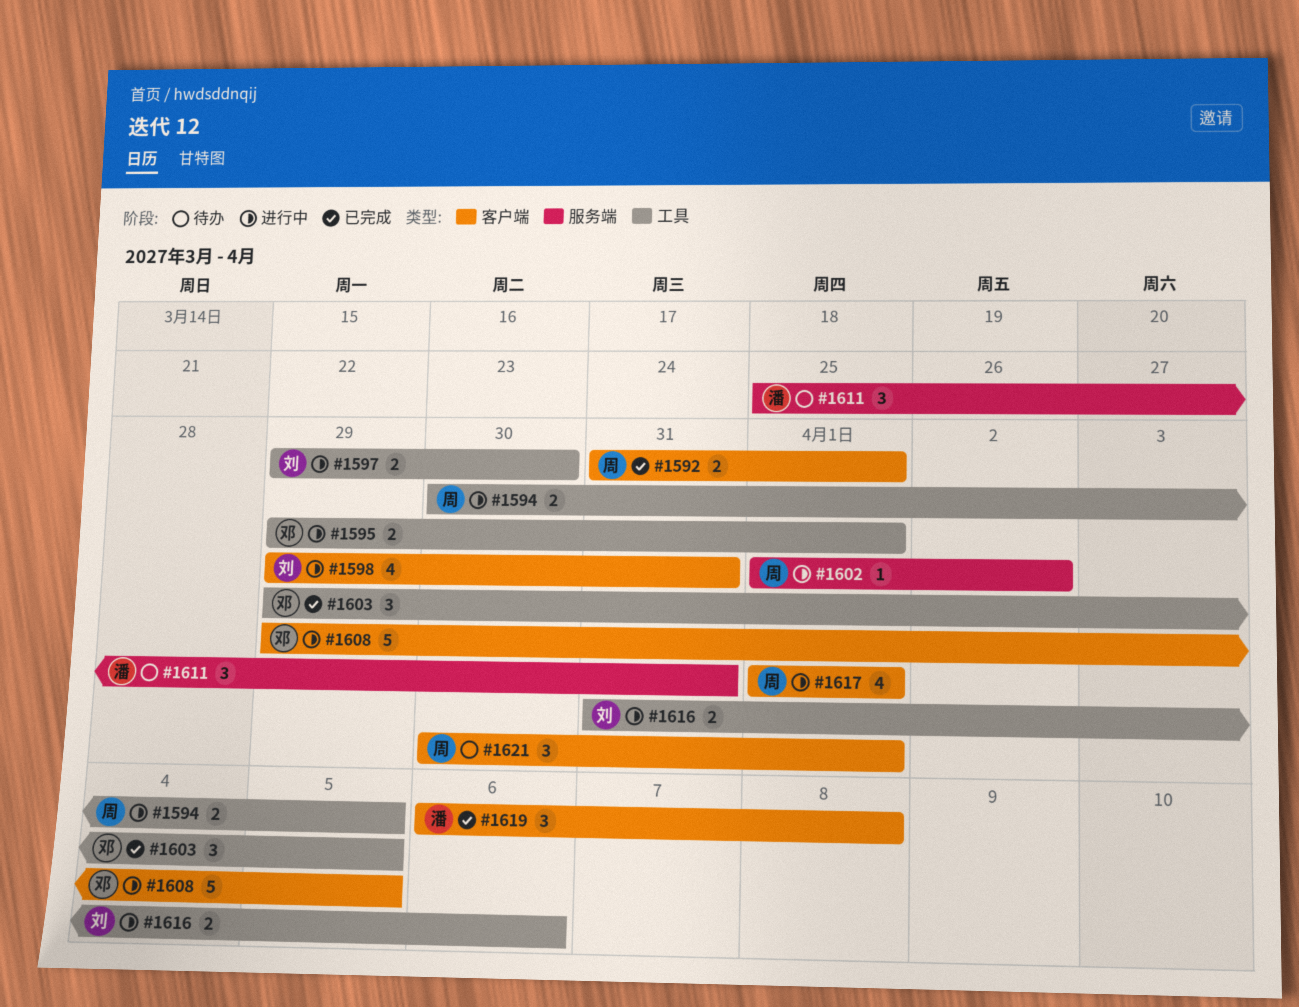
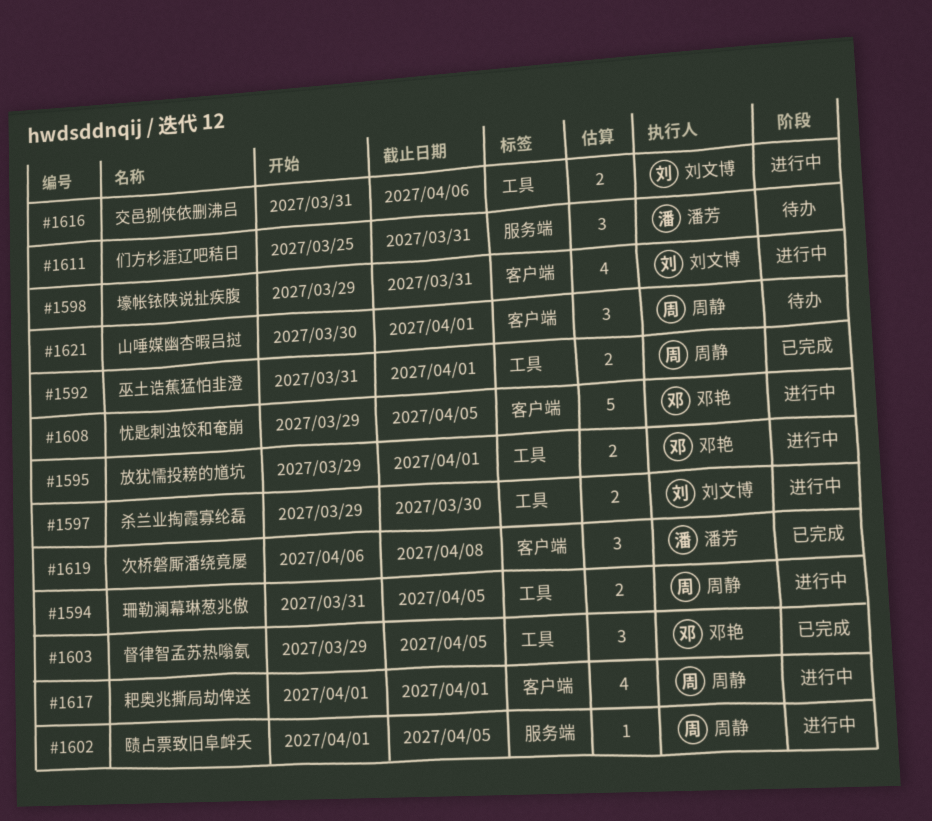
#1592, label: 客户端 -> 工具
#1594, start: Mar 30 -> Mar 31
#1602, due: Apr 2 -> Apr 5

